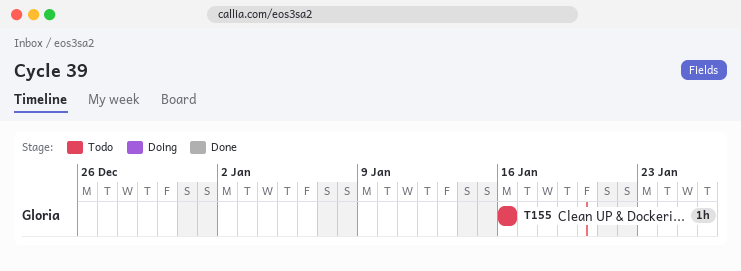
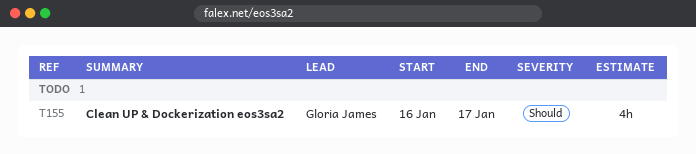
T155, estimate: 1h -> 4h
T155, due: Jan 16 -> Jan 17

